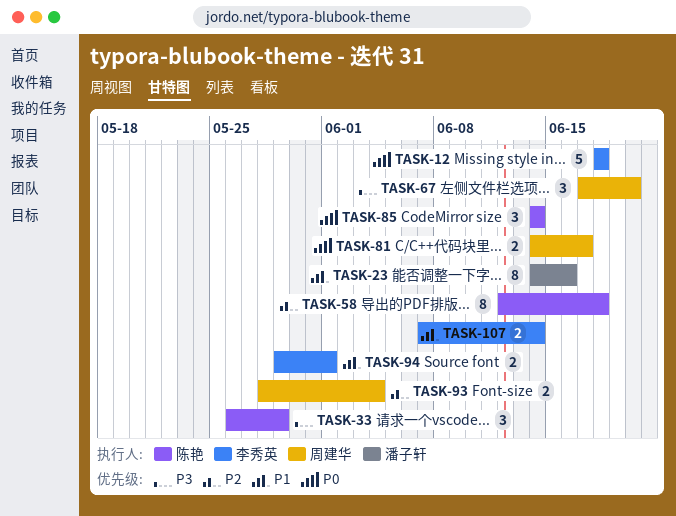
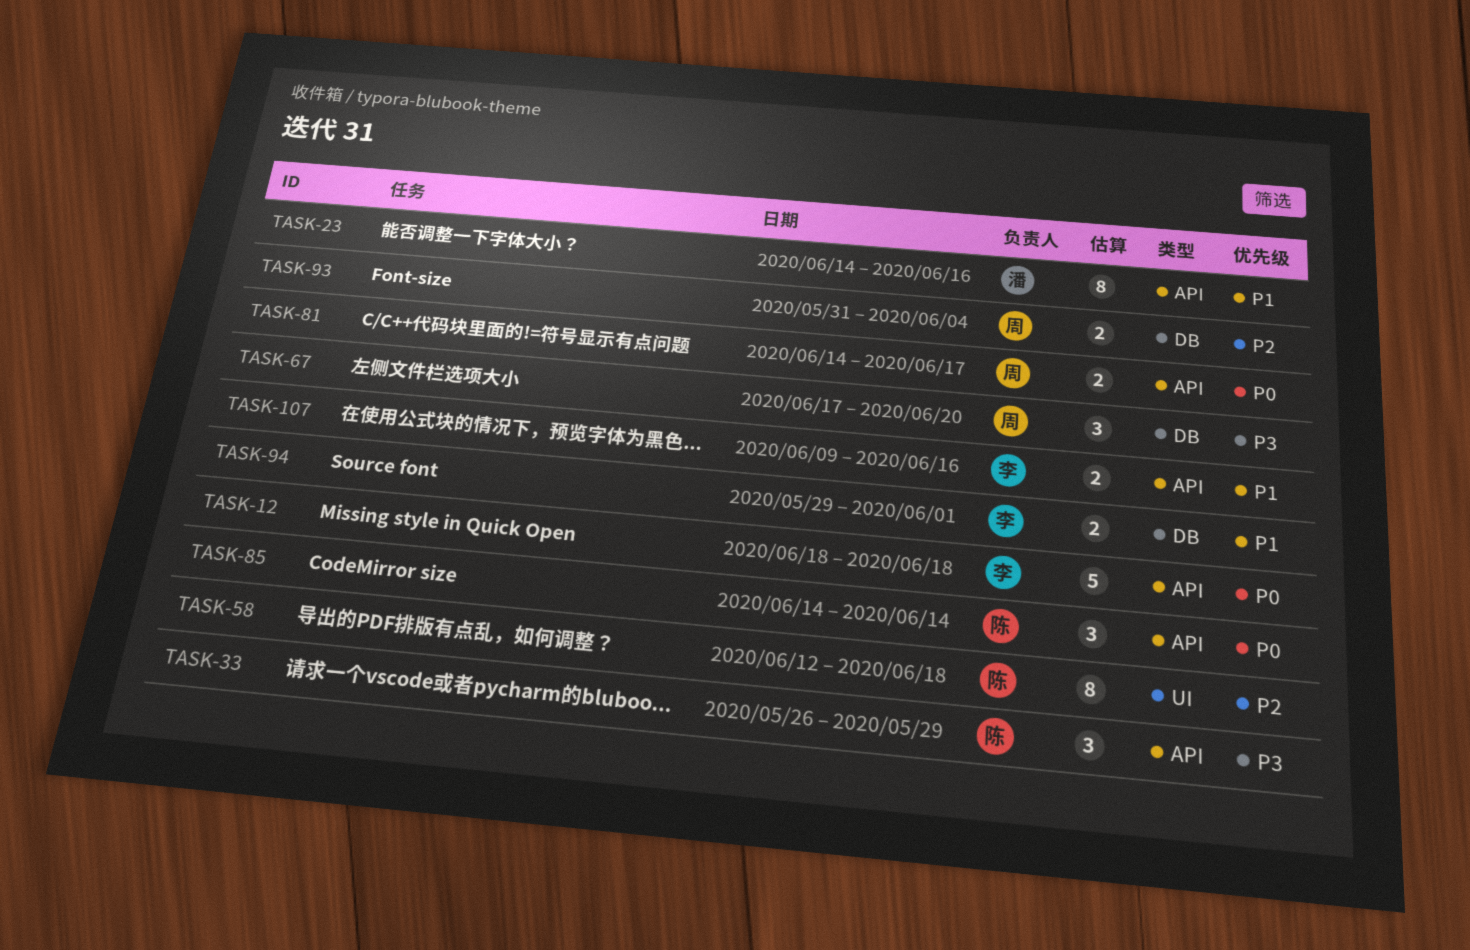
TASK-93, start: May 28 -> May 31
TASK-107, start: Jun 7 -> Jun 9
TASK-107, due: Jun 14 -> Jun 16

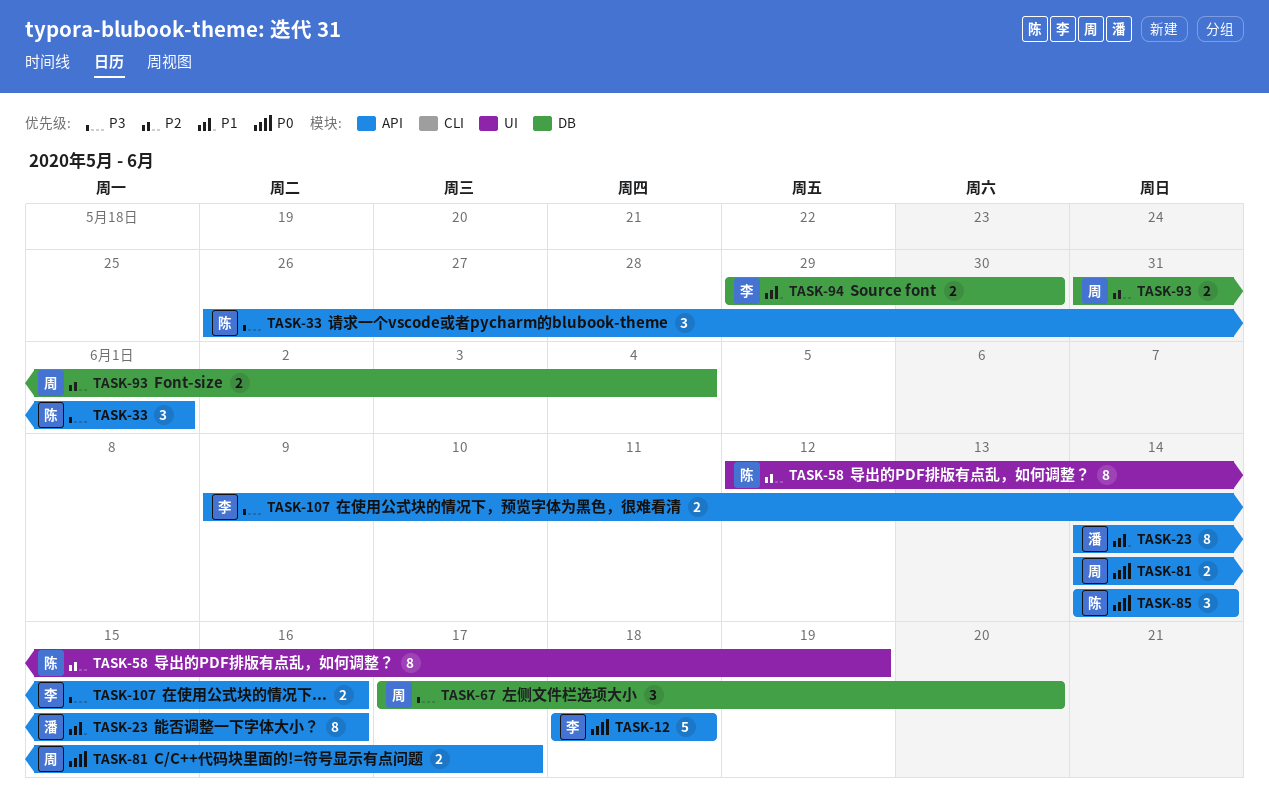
TASK-33, due: May 29 -> Jun 1
TASK-58, due: Jun 18 -> Jun 19
TASK-94, due: Jun 1 -> May 30
TASK-107, priority: P1 -> P3

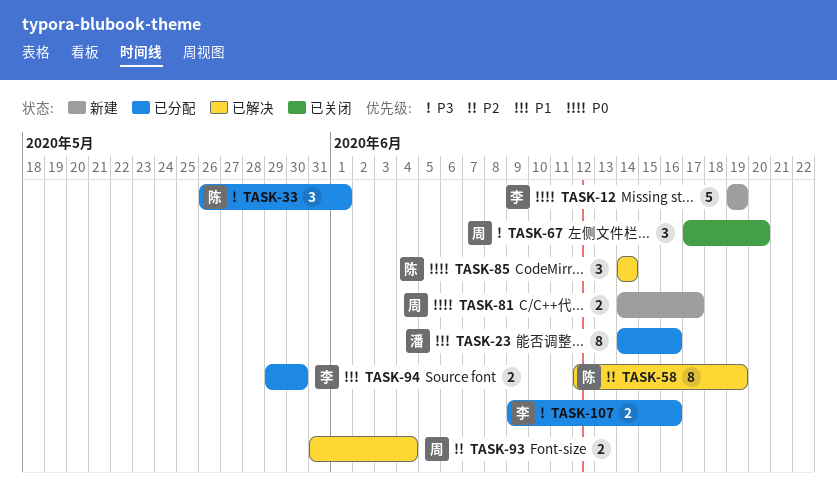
TASK-12, start: Jun 18 -> Jun 19
TASK-12, due: Jun 18 -> Jun 19

